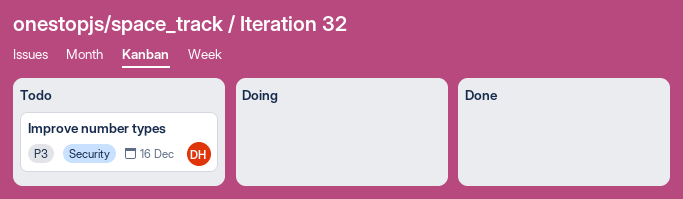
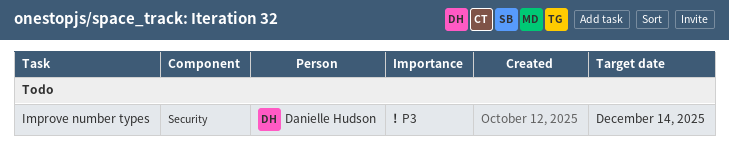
Improve number types, due: Dec 16 -> Dec 14

